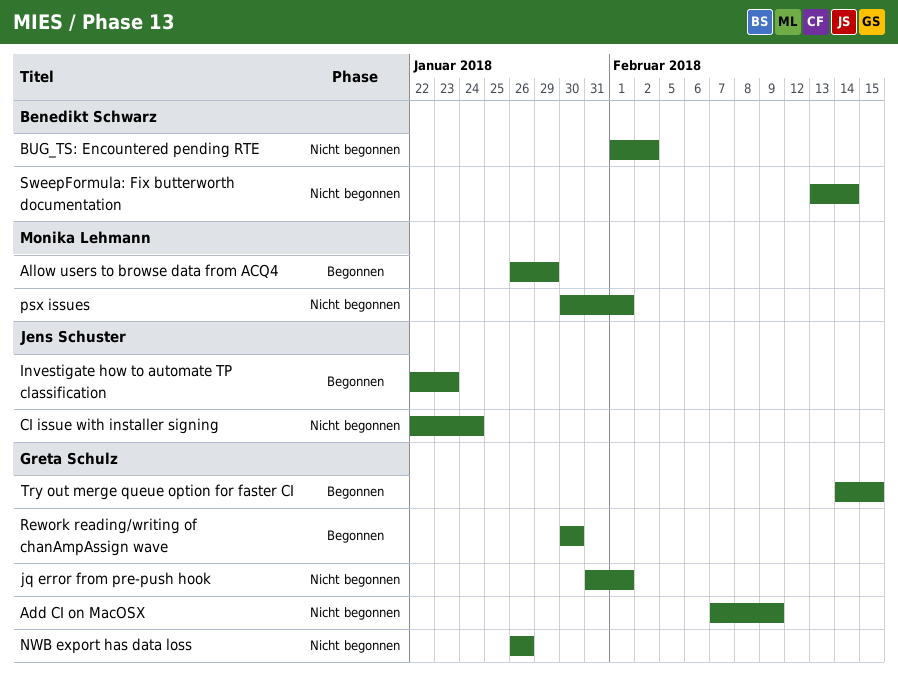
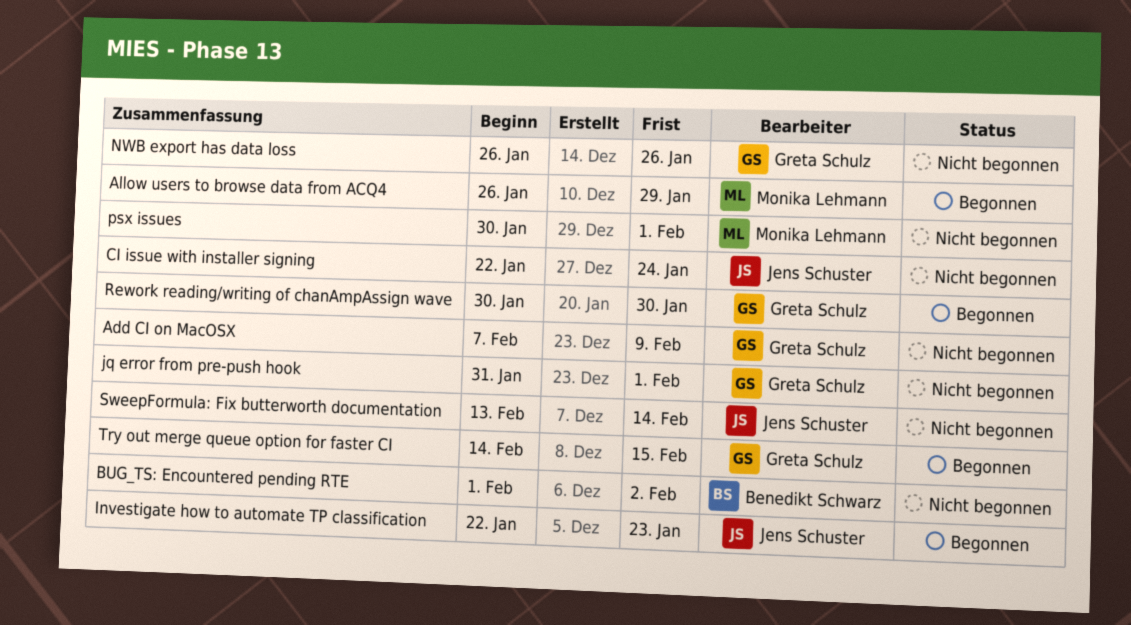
SweepFormula: Fix butterworth documentation, owner: Benedikt Schwarz -> Jens Schuster

